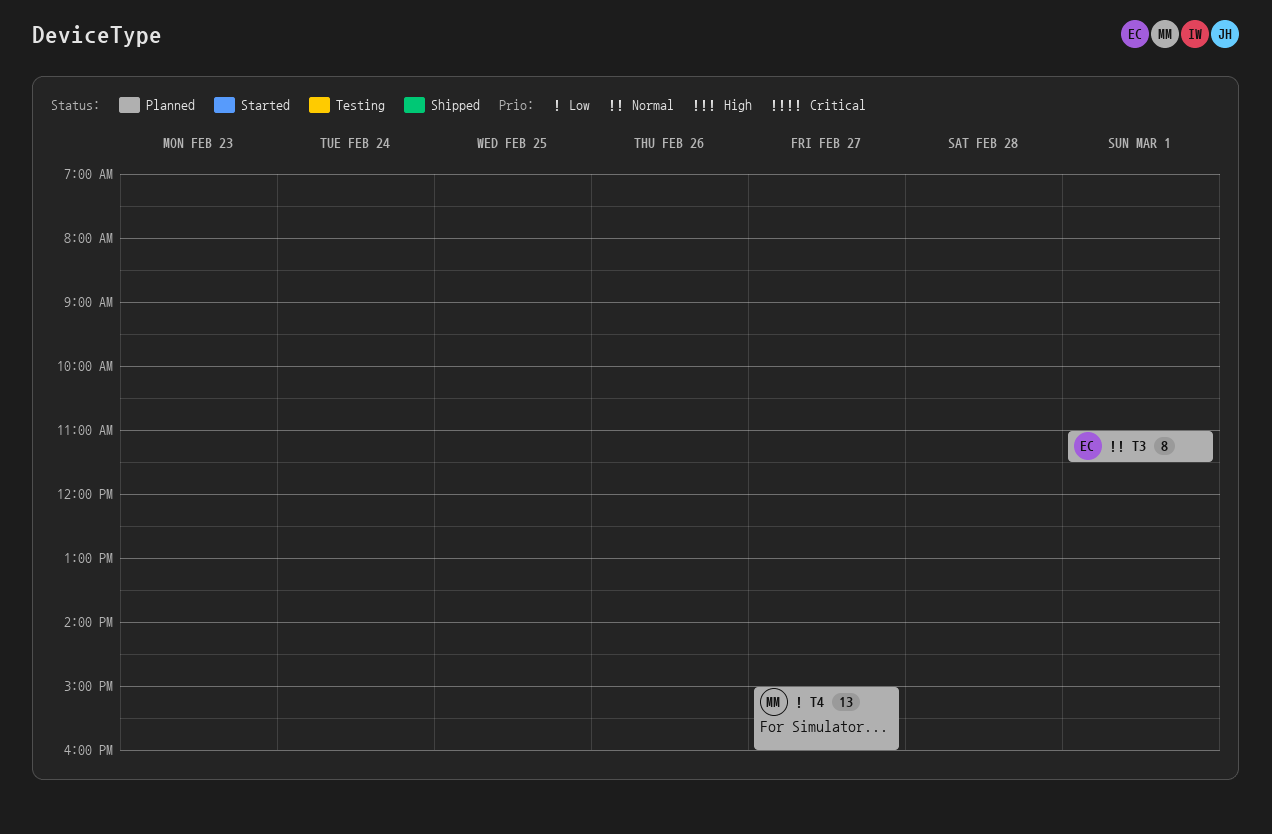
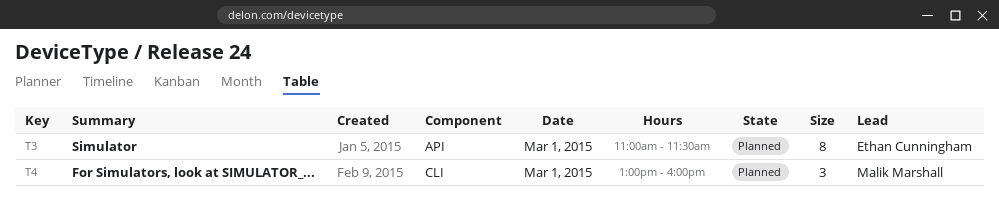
T4, estimate: 13 -> 3
T4, day: Feb 27 -> Mar 1
T4, begins: 15:00 -> 13:00

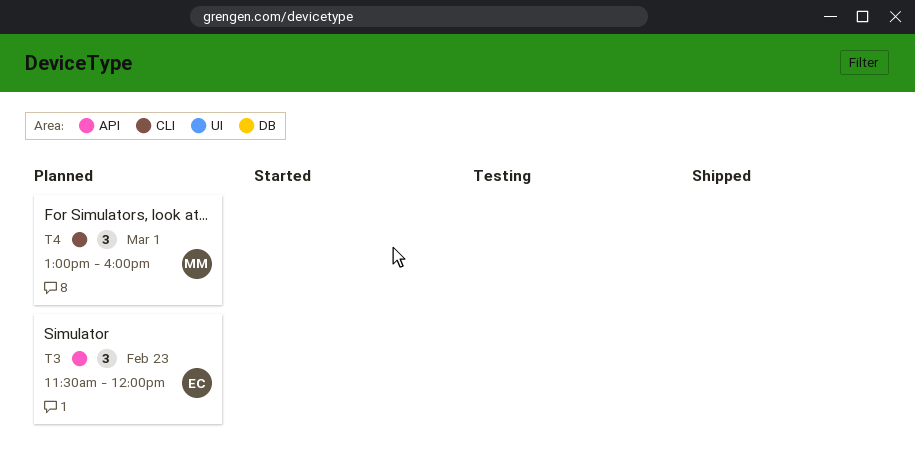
T3, estimate: 8 -> 3
T3, day: Mar 1 -> Feb 23
T3, begins: 11:00 -> 11:30
T3, ends: 11:30 -> 12:00

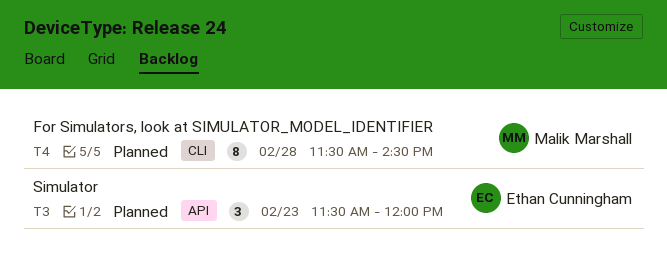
T4, estimate: 3 -> 8
T4, day: Mar 1 -> Feb 28
T4, begins: 13:00 -> 11:30
T4, ends: 16:00 -> 14:30

